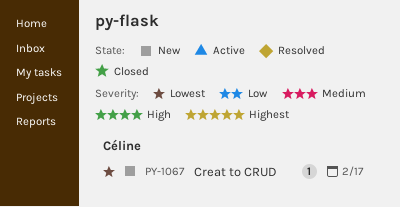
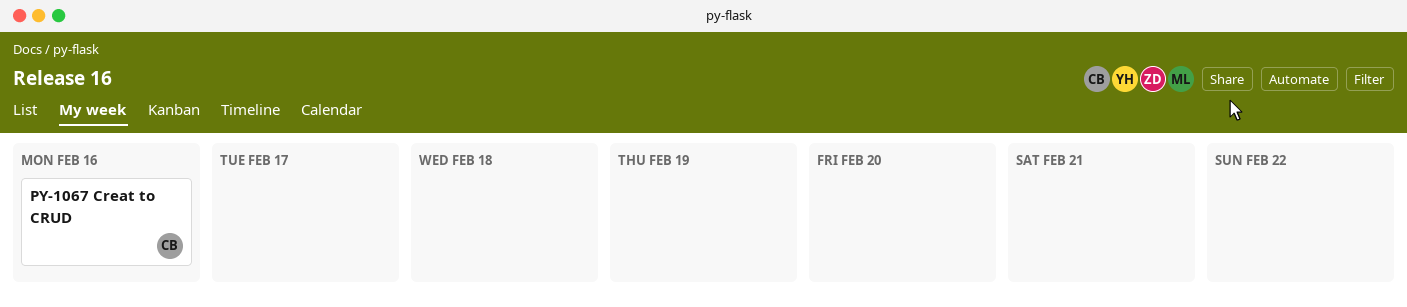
PY-1067, due: Feb 17 -> Feb 16

